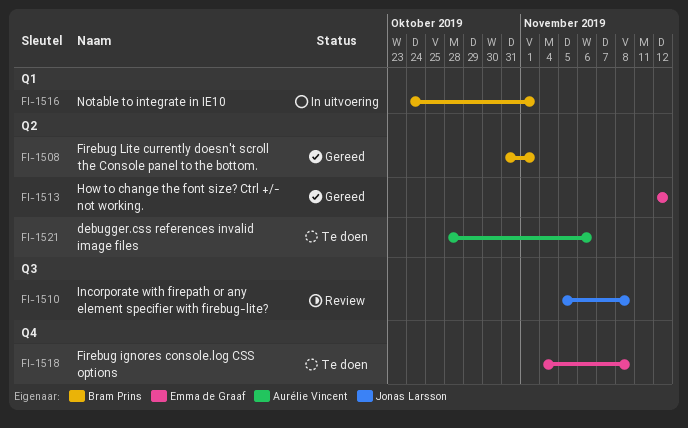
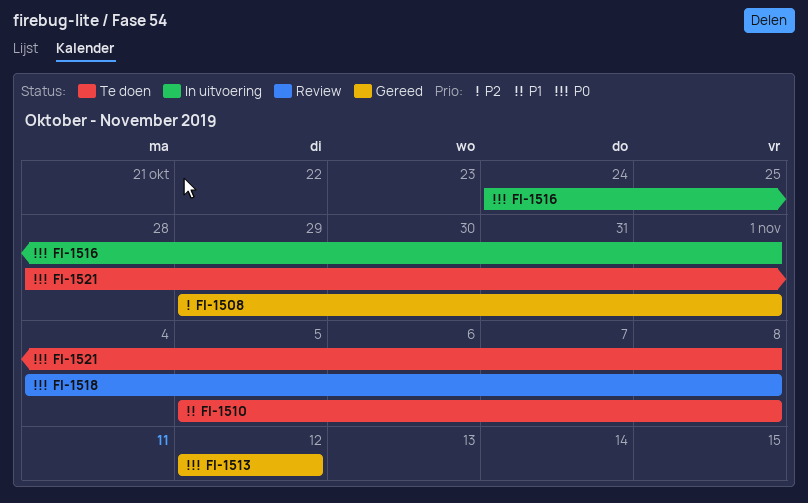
FI-1508, start: Oct 31 -> Oct 29
FI-1510, status: Review -> Te doen
FI-1518, status: Te doen -> Review
FI-1521, due: Nov 6 -> Nov 8

